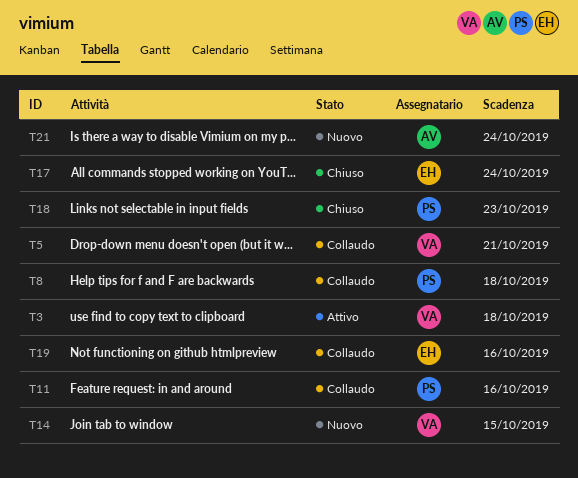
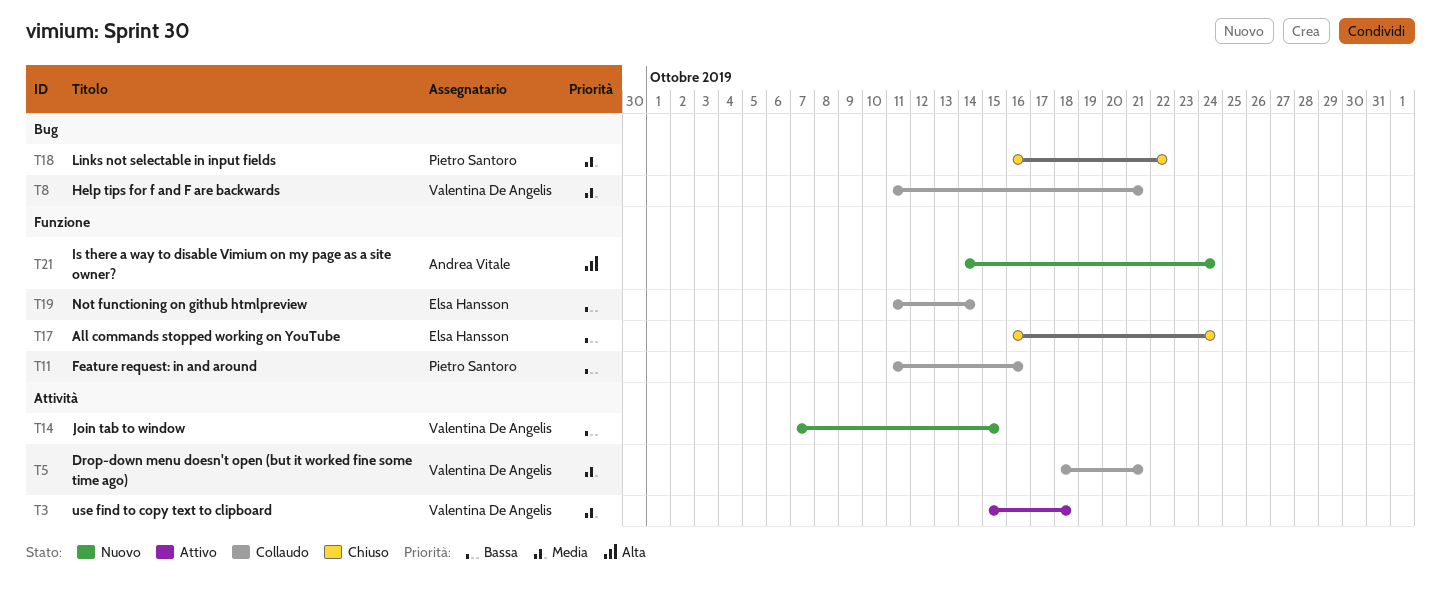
T8, owner: Pietro Santoro -> Valentina De Angelis
T8, due: Oct 18 -> Oct 21
T18, due: Oct 23 -> Oct 22
T19, due: Oct 16 -> Oct 14

